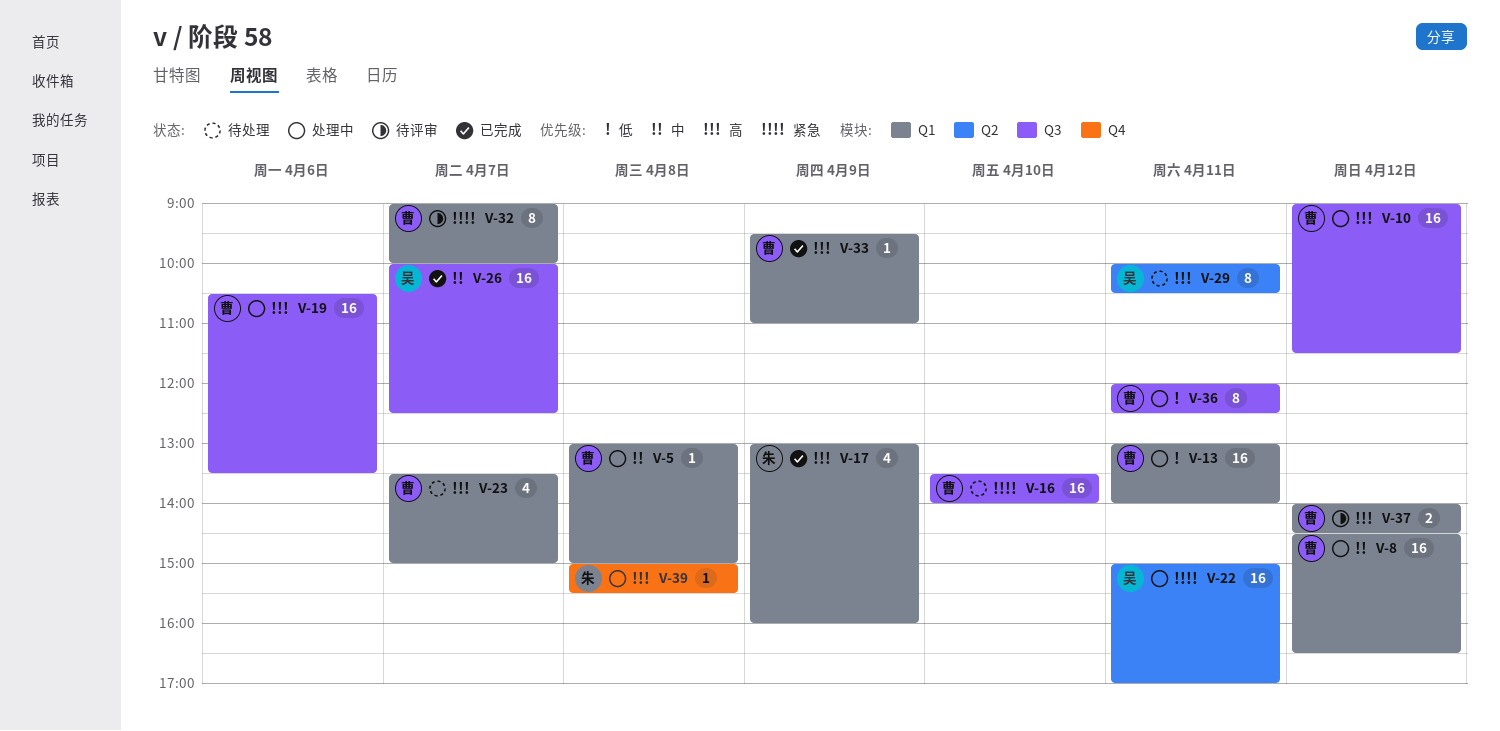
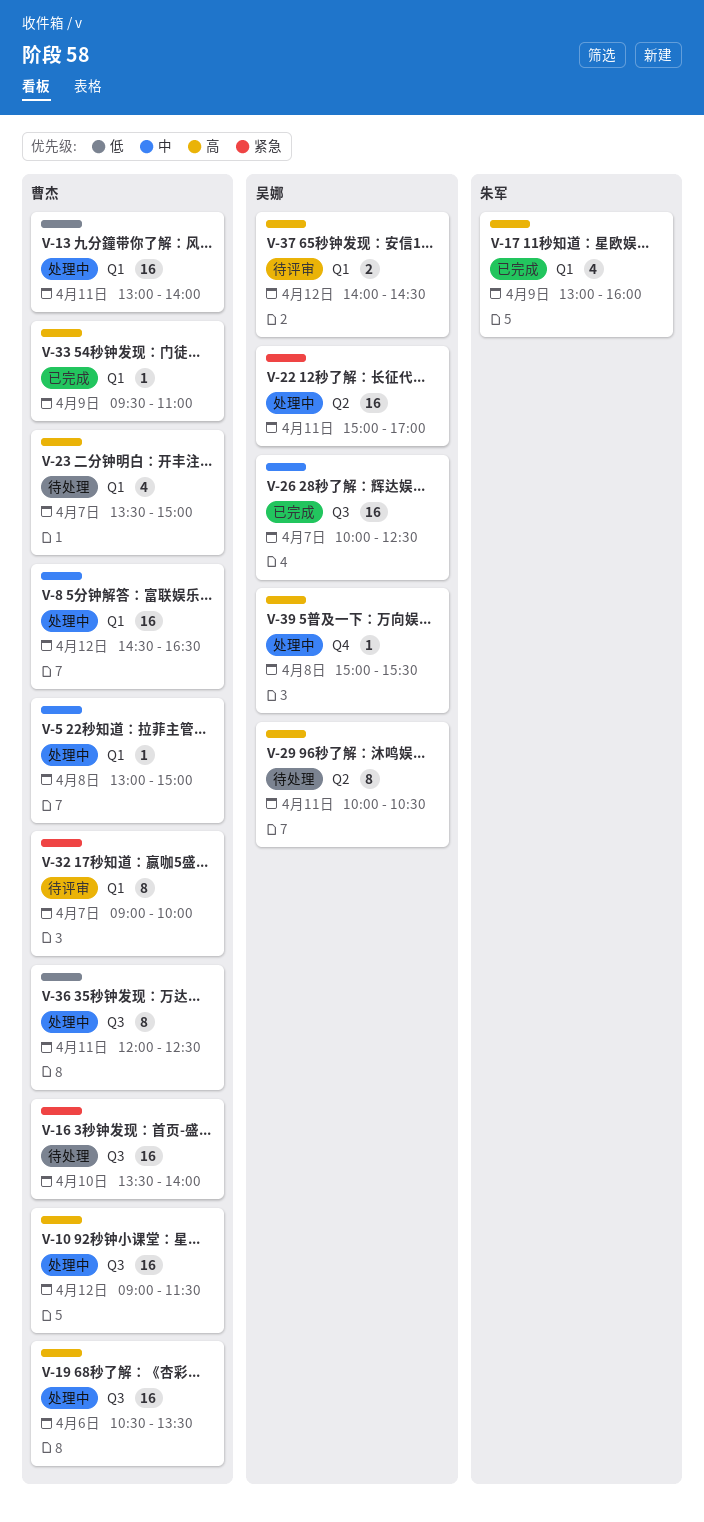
V-37, owner: 曹杰 -> 吴娜
V-39, owner: 朱军 -> 吴娜

